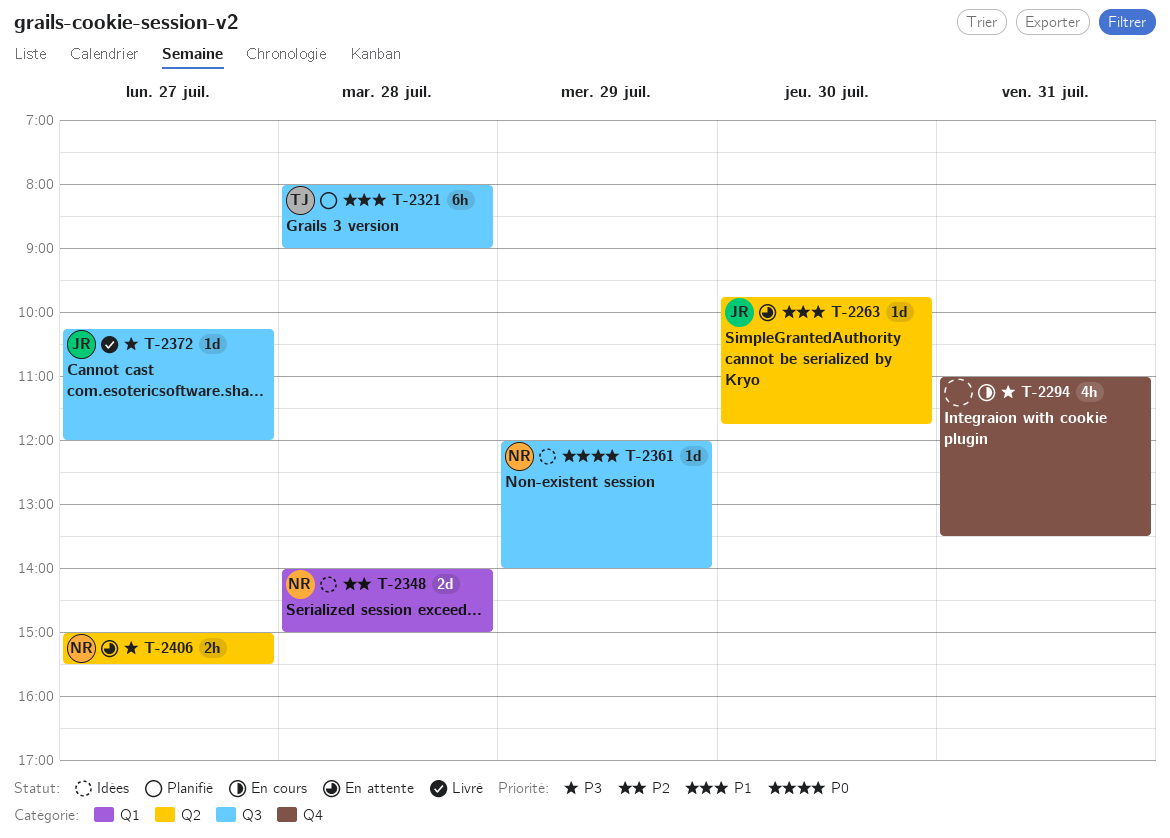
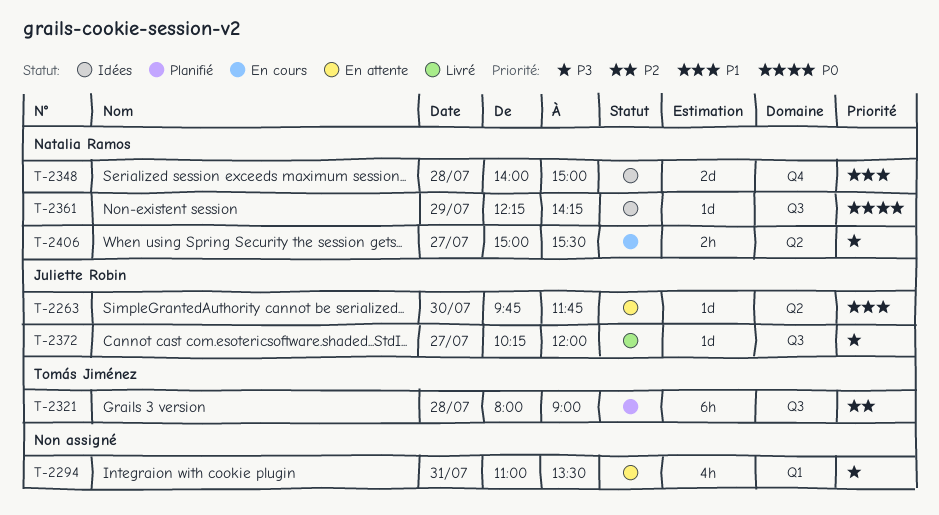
T-2294, status: En cours -> En attente
T-2294, label: Q4 -> Q1
T-2321, priority: P1 -> P2
T-2348, priority: P2 -> P1
T-2348, label: Q1 -> Q4
T-2361, begins: 12:00 -> 12:15
T-2361, ends: 14:00 -> 14:15
T-2406, status: En attente -> En cours

